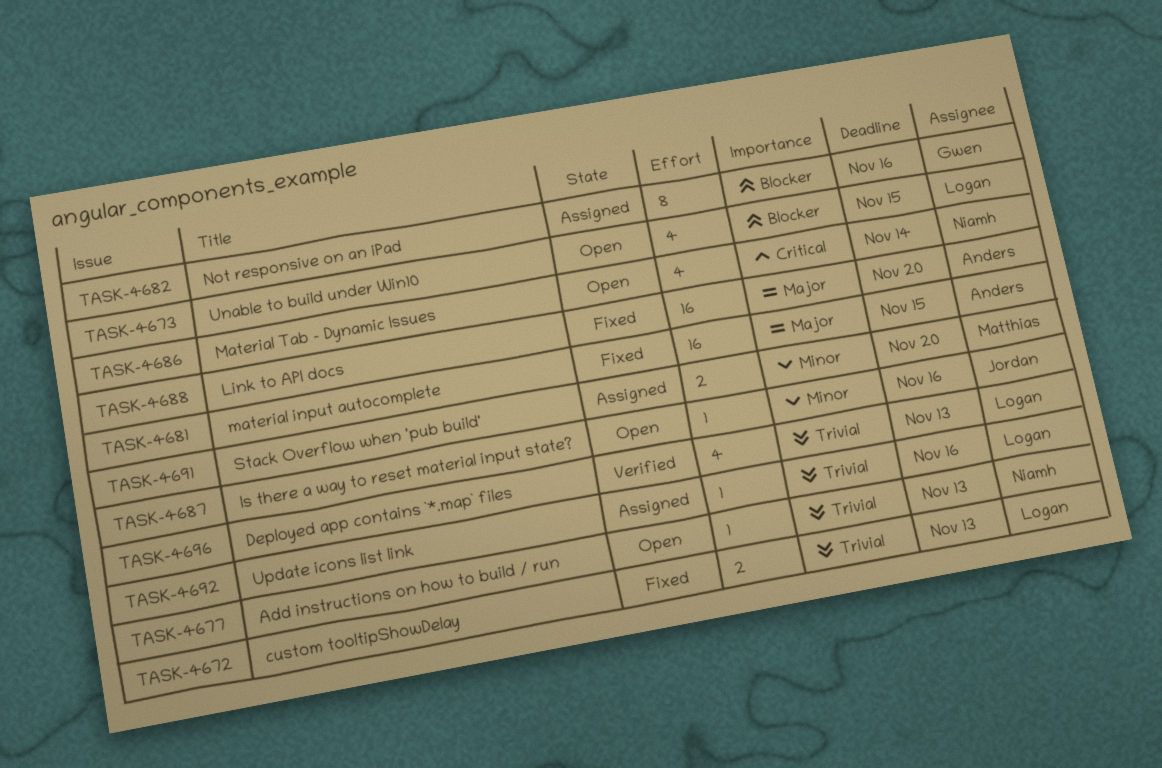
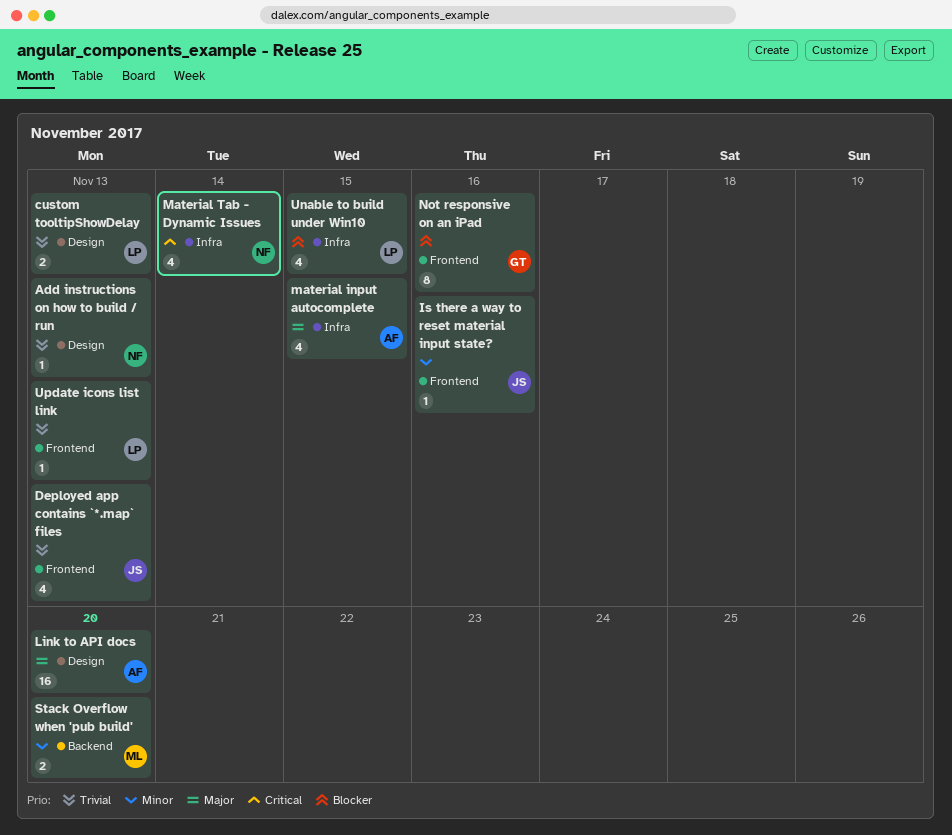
Deployed app contains `*.map` files, owner: Logan -> Jordan
material input autocomplete, estimate: 16 -> 4
Update icons list link, due: Nov 16 -> Nov 13

